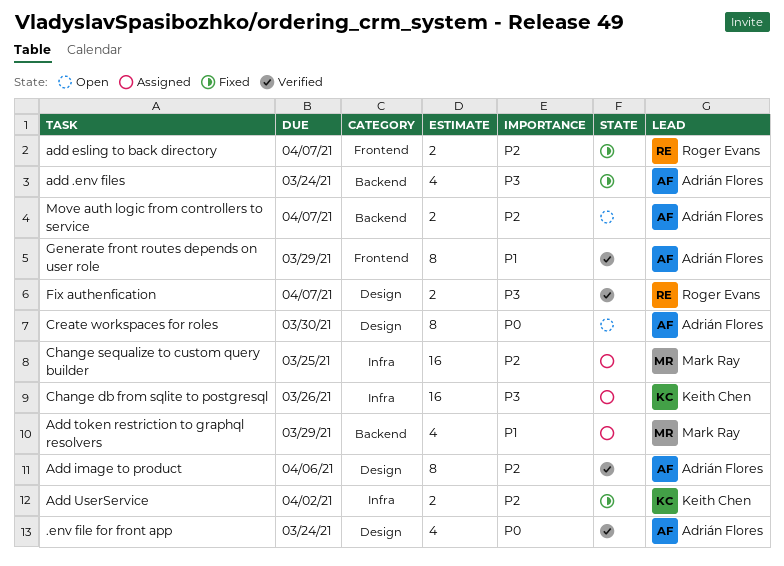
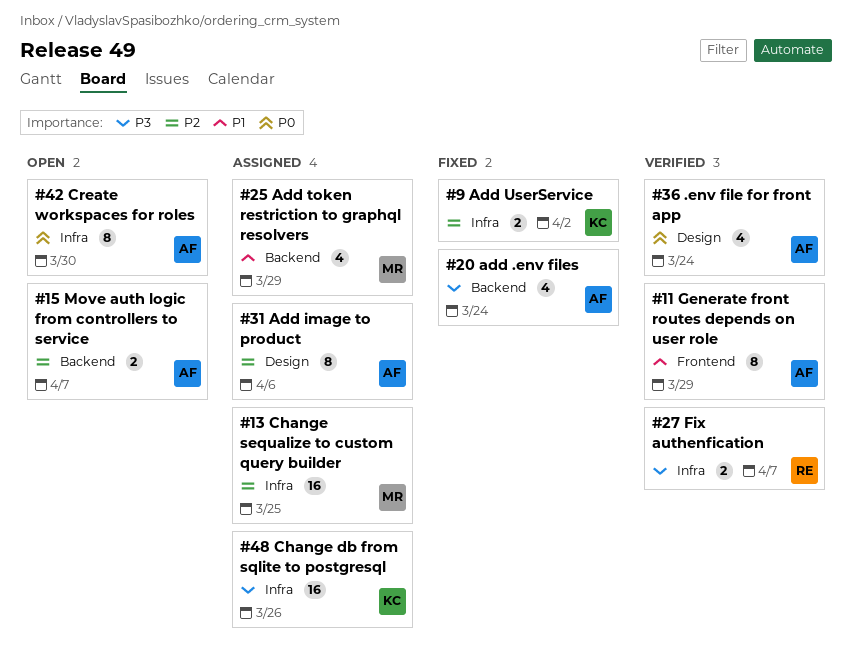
add esling to back directory: present -> none
Add image to product, status: Verified -> Assigned
Create workspaces for roles, label: Design -> Infra
Fix authenfication, label: Design -> Infra

